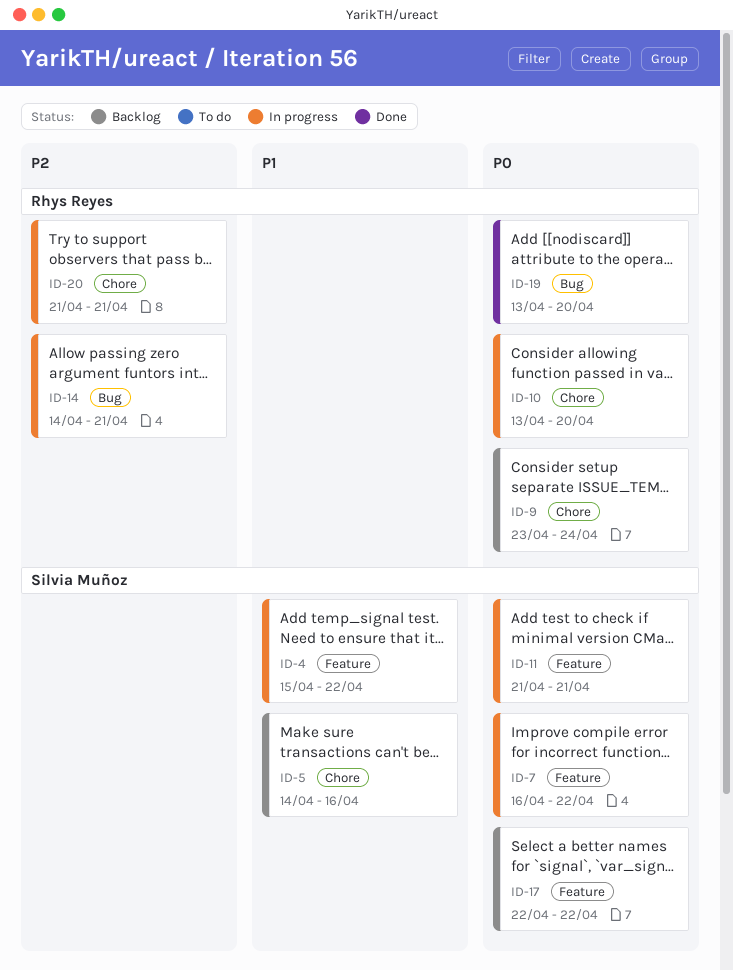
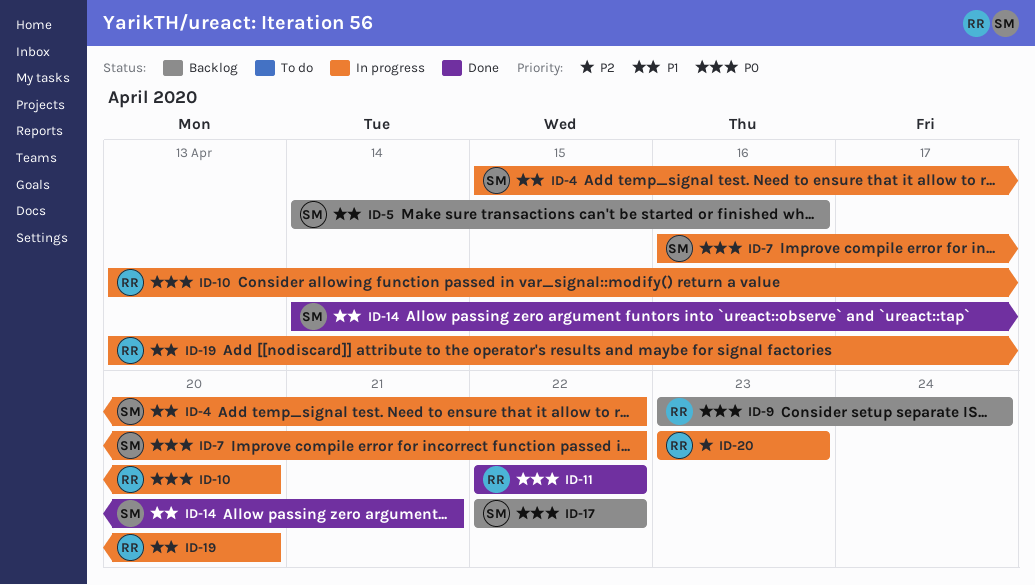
ID-11, status: In progress -> Done
ID-11, owner: Silvia Muñoz -> Rhys Reyes
ID-11, start: Apr 21 -> Apr 22
ID-11, due: Apr 21 -> Apr 22
ID-14, status: In progress -> Done
ID-14, owner: Rhys Reyes -> Silvia Muñoz
ID-14, priority: P2 -> P1
ID-19, status: Done -> In progress
ID-19, priority: P0 -> P1
ID-20, start: Apr 21 -> Apr 23
ID-20, due: Apr 21 -> Apr 23

